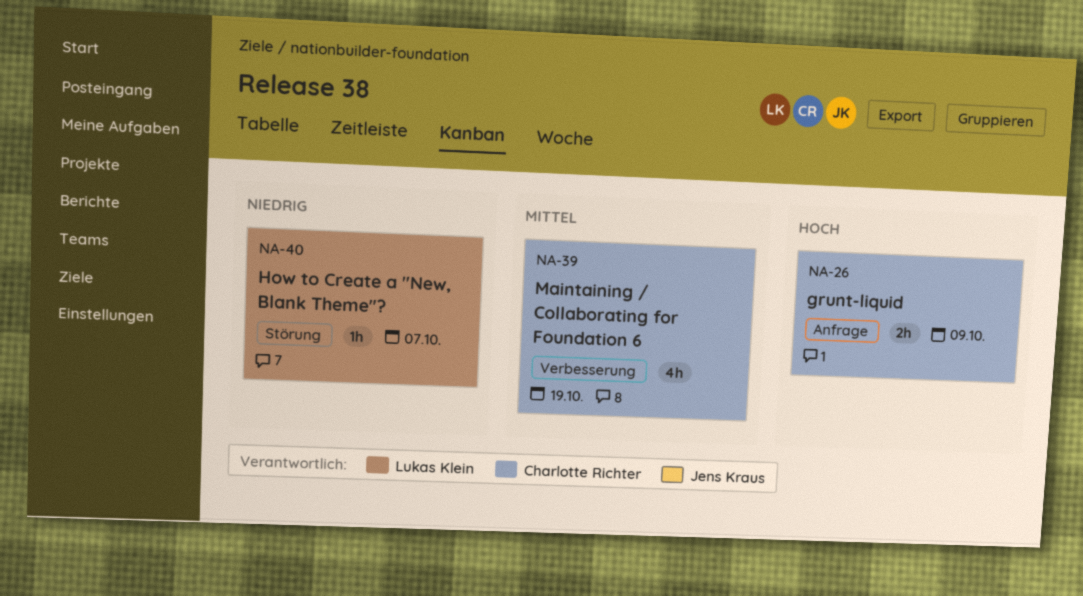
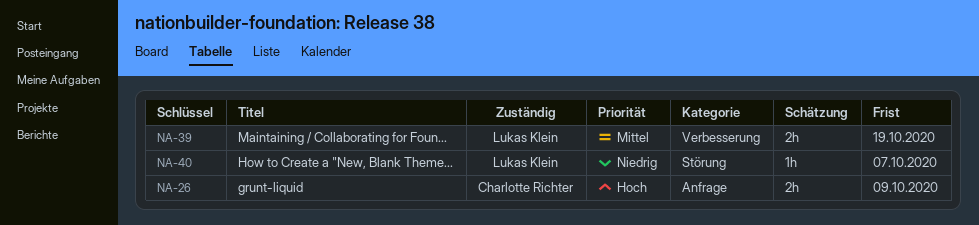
NA-39, owner: Charlotte Richter -> Lukas Klein
NA-39, estimate: 4h -> 2h

